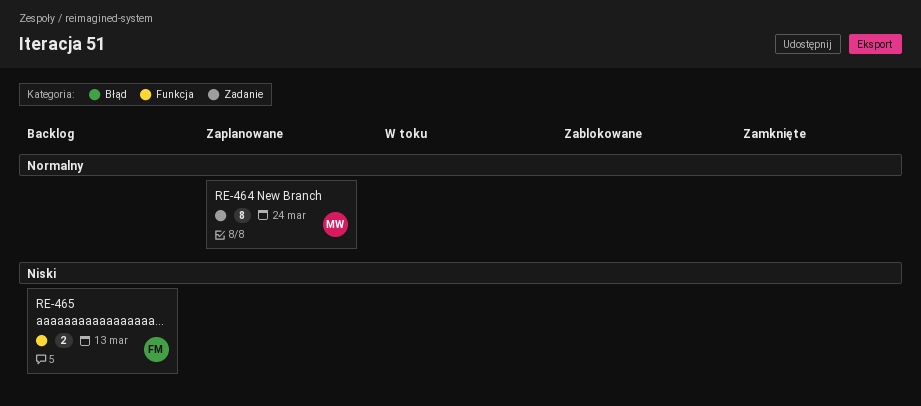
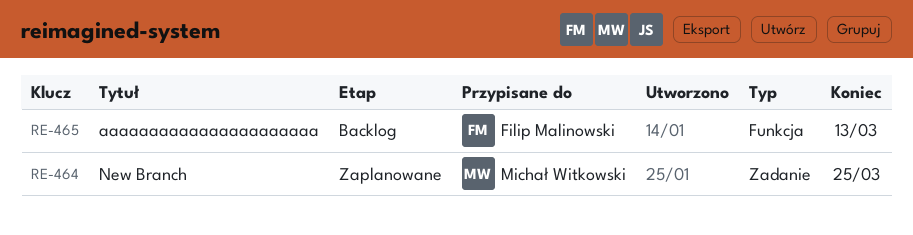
RE-464, due: Mar 24 -> Mar 25

